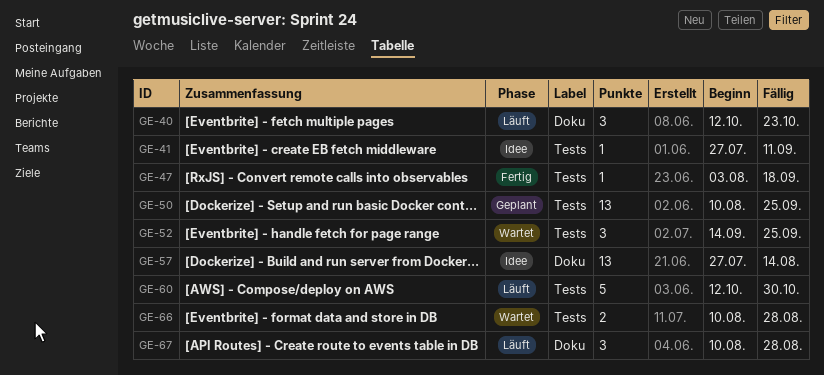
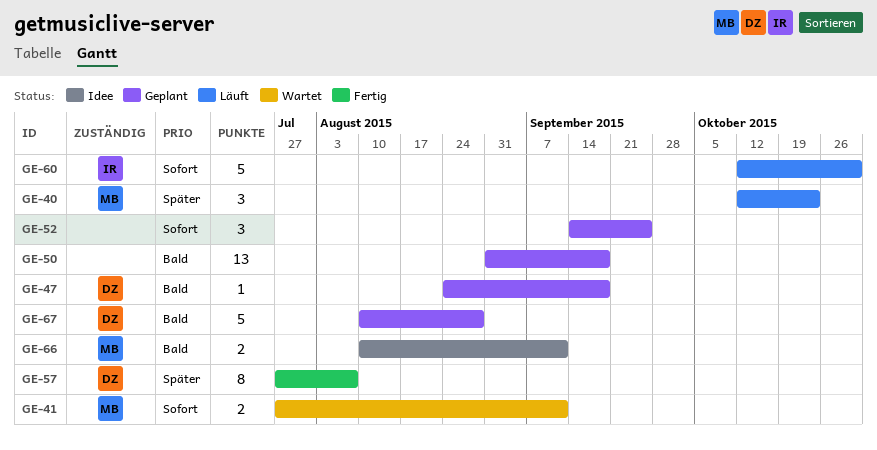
GE-41, status: Idee -> Wartet
GE-41, estimate: 1 -> 2
GE-47, status: Fertig -> Geplant
GE-47, start: Aug 3 -> Aug 24
GE-50, start: Aug 10 -> Aug 31
GE-50, due: Sep 25 -> Sep 18
GE-52, status: Wartet -> Geplant
GE-57, status: Idee -> Fertig
GE-57, estimate: 13 -> 8
GE-57, due: Aug 14 -> Aug 7
GE-66, status: Wartet -> Idee
GE-66, due: Aug 28 -> Sep 11
GE-67, status: Läuft -> Geplant
GE-67, estimate: 3 -> 5

